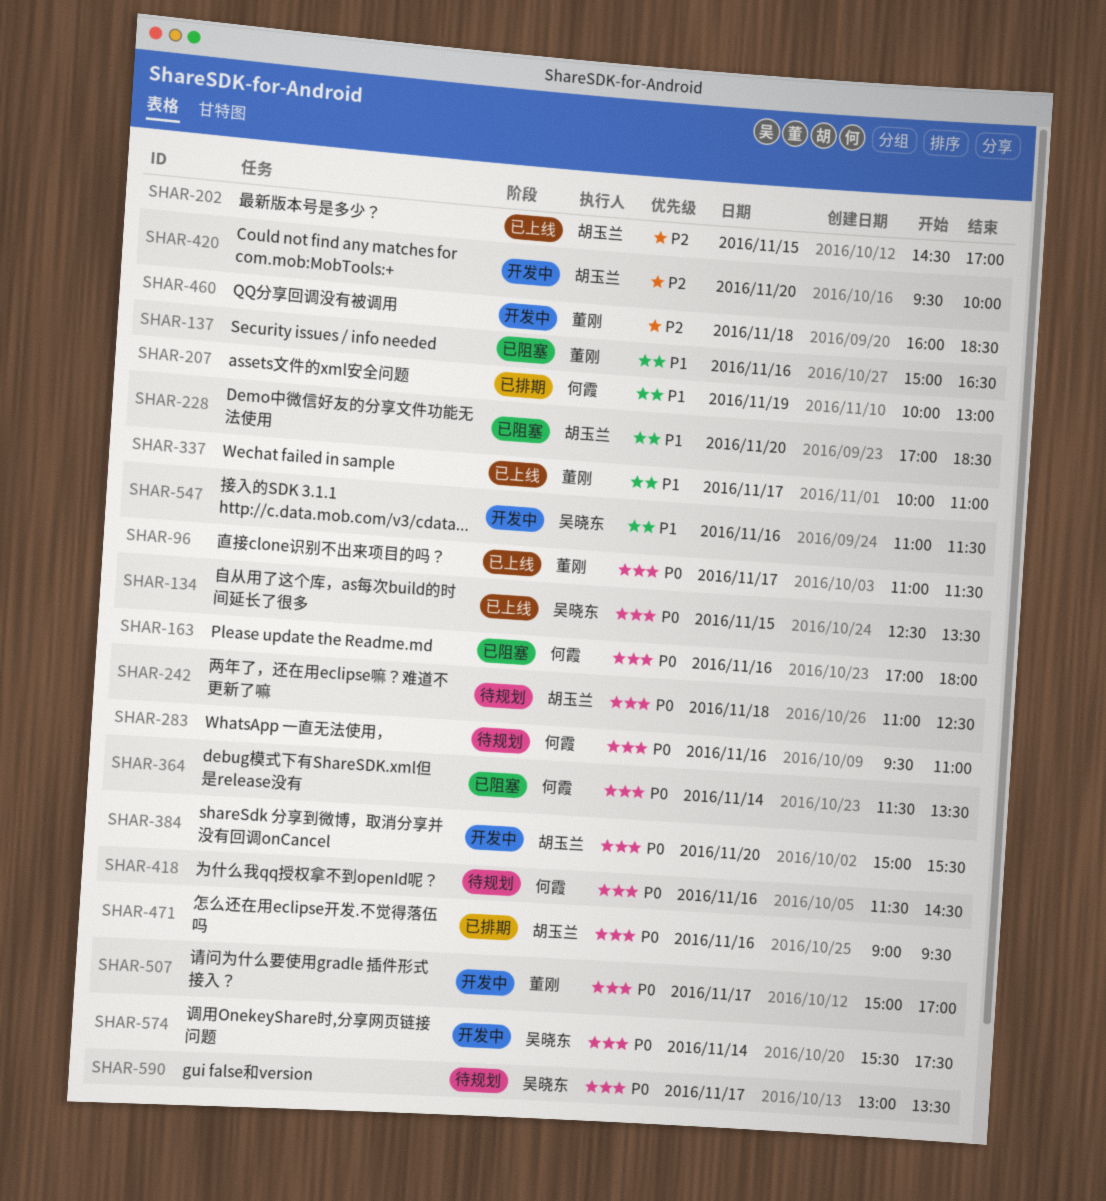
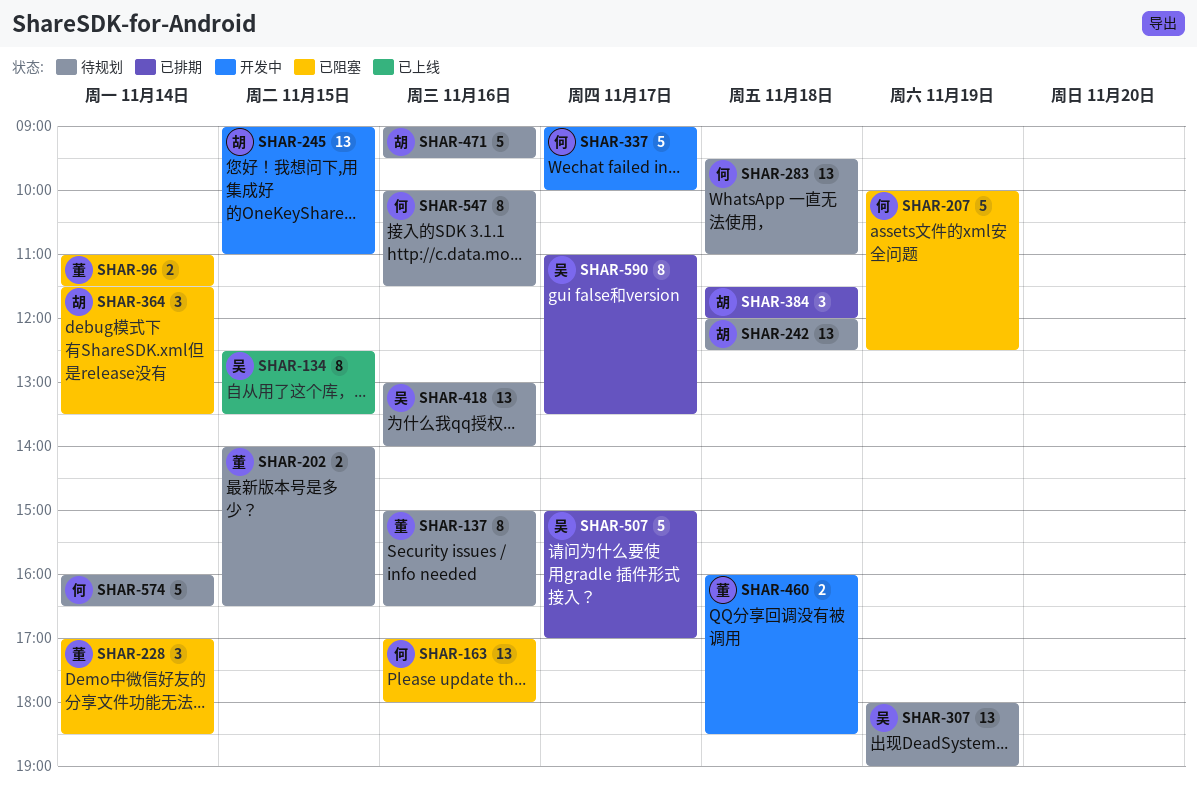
SHAR-96, status: 已上线 -> 已阻塞
SHAR-96, day: Nov 17 -> Nov 14
SHAR-137, status: 已阻塞 -> 待规划
SHAR-202, status: 已上线 -> 待规划
SHAR-202, owner: 胡玉兰 -> 董刚
SHAR-202, begins: 14:30 -> 14:00
SHAR-202, ends: 17:00 -> 16:30
SHAR-207, status: 已排期 -> 已阻塞
SHAR-207, ends: 13:00 -> 12:30
SHAR-228, owner: 胡玉兰 -> 董刚
SHAR-228, day: Nov 20 -> Nov 14
SHAR-242, begins: 11:00 -> 12:00
SHAR-245: none -> present
SHAR-283, day: Nov 16 -> Nov 18
SHAR-307: none -> present
SHAR-337, status: 已上线 -> 开发中
SHAR-337, owner: 董刚 -> 何霞
SHAR-337, begins: 10:00 -> 09:00
SHAR-337, ends: 11:00 -> 10:00
SHAR-364, owner: 何霞 -> 胡玉兰
SHAR-384, status: 开发中 -> 已排期
SHAR-384, day: Nov 20 -> Nov 18
SHAR-384, begins: 15:00 -> 11:30
SHAR-384, ends: 15:30 -> 12:00
SHAR-418, owner: 何霞 -> 吴晓东
SHAR-418, begins: 11:30 -> 13:00
SHAR-418, ends: 14:30 -> 14:00
SHAR-420: present -> none
SHAR-471, status: 已排期 -> 待规划
SHAR-507, status: 开发中 -> 已排期
SHAR-507, owner: 董刚 -> 吴晓东
SHAR-547, status: 开发中 -> 待规划
SHAR-547, owner: 吴晓东 -> 何霞
SHAR-547, begins: 11:00 -> 10:00
SHAR-574, status: 开发中 -> 待规划
SHAR-574, owner: 吴晓东 -> 何霞
SHAR-574, begins: 15:30 -> 16:00
SHAR-574, ends: 17:30 -> 16:30
SHAR-590, status: 待规划 -> 已排期
SHAR-590, begins: 13:00 -> 11:00

